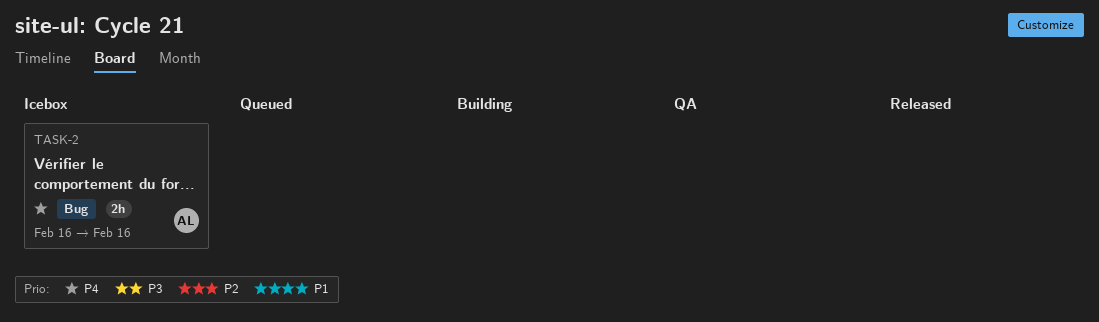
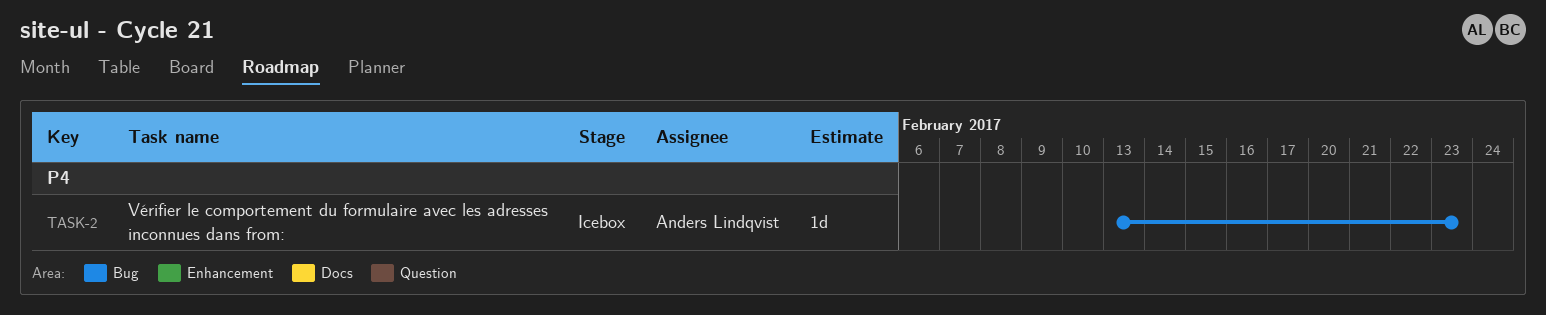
TASK-2, estimate: 2h -> 1d
TASK-2, start: Feb 16 -> Feb 13
TASK-2, due: Feb 16 -> Feb 23

